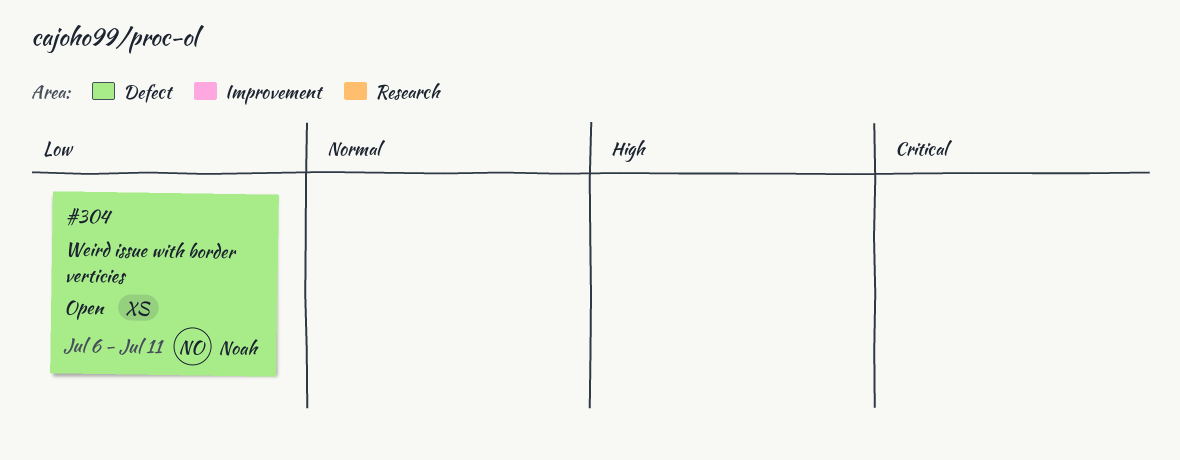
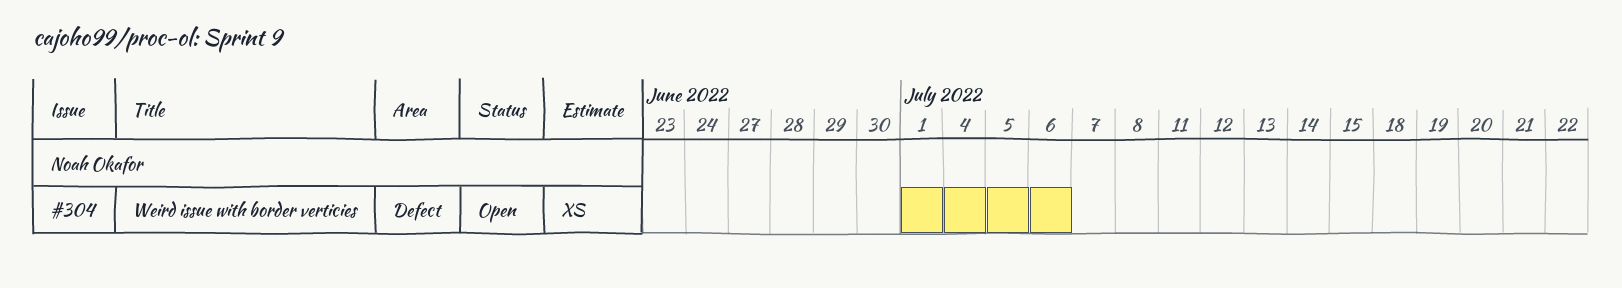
#304, start: Jul 6 -> Jul 1
#304, due: Jul 11 -> Jul 6

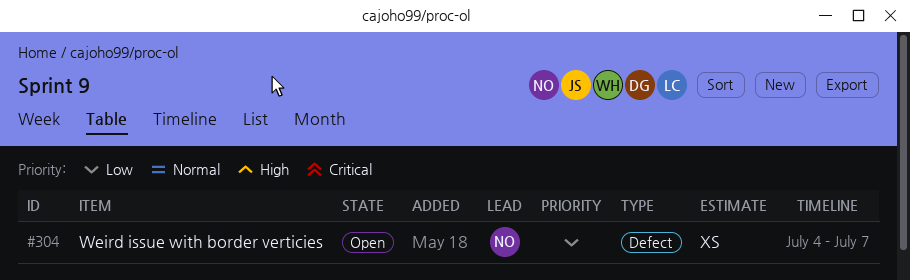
#304, start: Jul 1 -> Jul 4
#304, due: Jul 6 -> Jul 7

